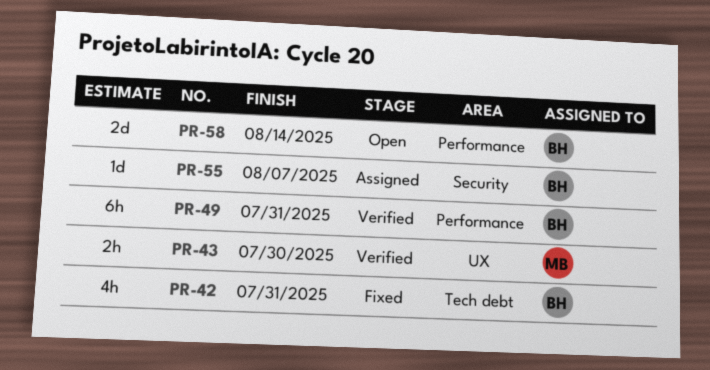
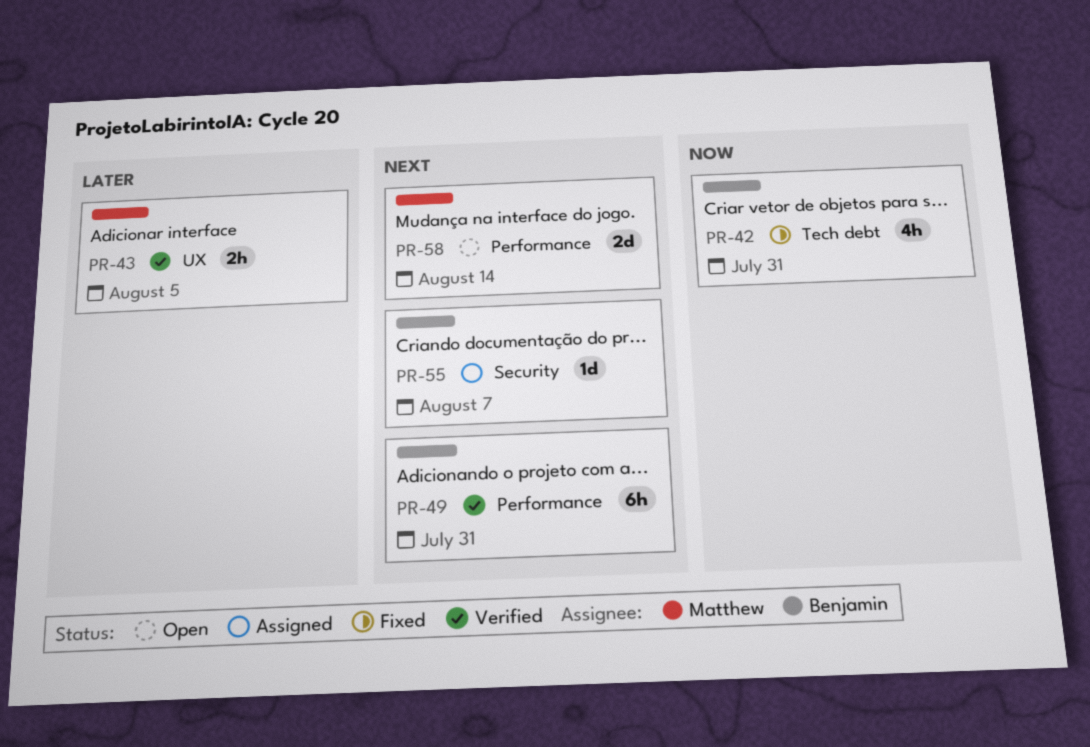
PR-43, due: Jul 30 -> Aug 5
PR-58, owner: Benjamin -> Matthew

